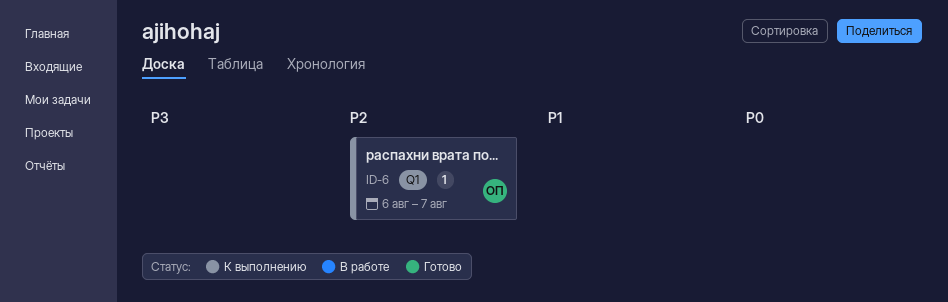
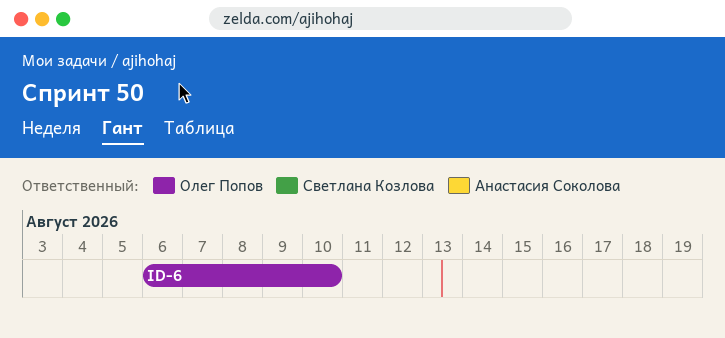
ID-6, due: Aug 7 -> Aug 10

